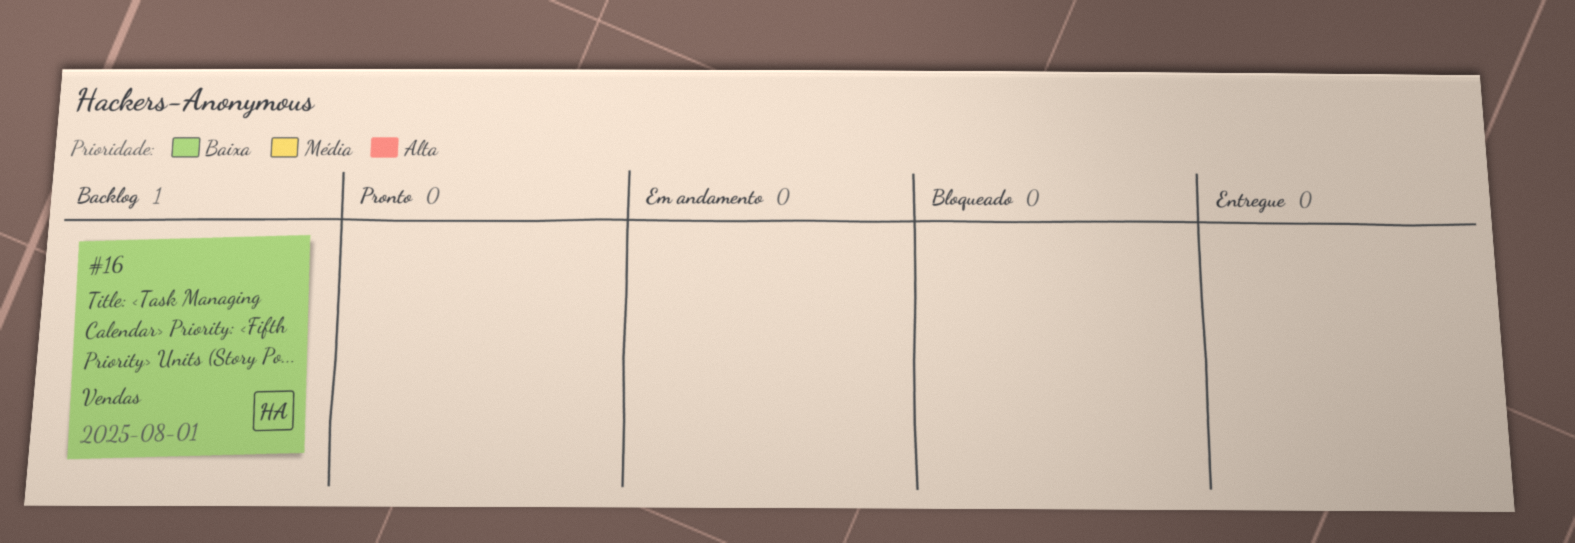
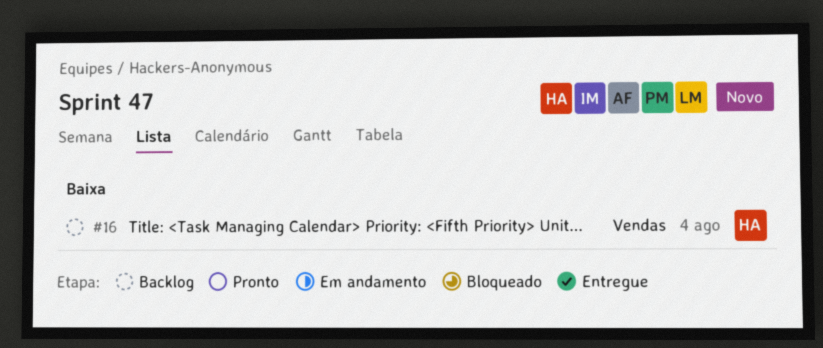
#16, due: Aug 1 -> Aug 4

